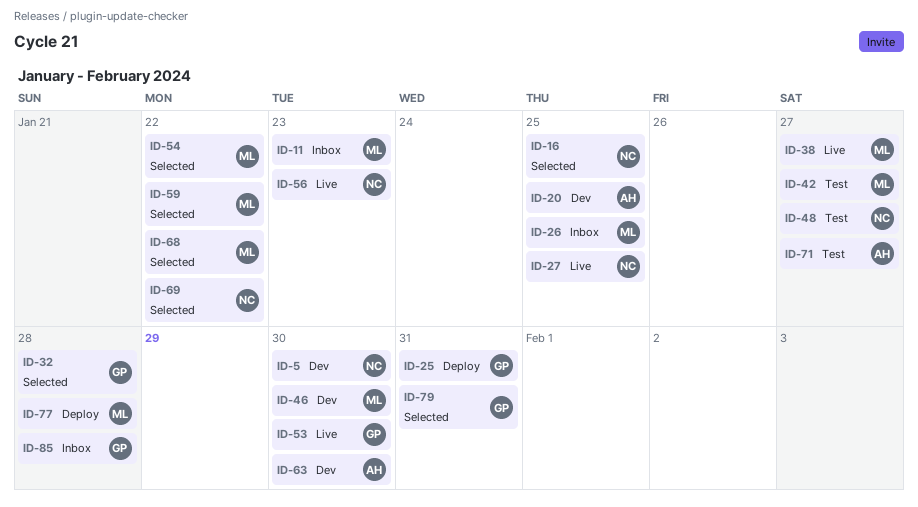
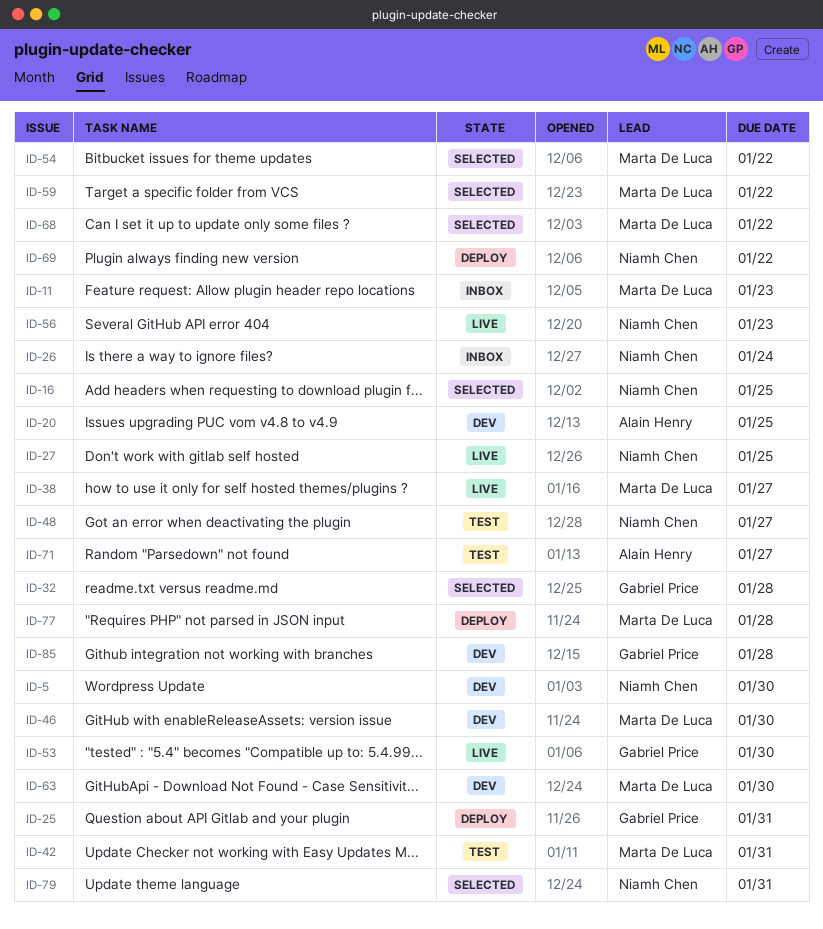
ID-26, owner: Marta De Luca -> Niamh Chen
ID-26, due: Jan 25 -> Jan 24
ID-42, due: Jan 27 -> Jan 31
ID-63, owner: Alain Henry -> Marta De Luca
ID-69, status: Selected -> Deploy
ID-79, owner: Gabriel Price -> Niamh Chen
ID-85, status: Inbox -> Dev

